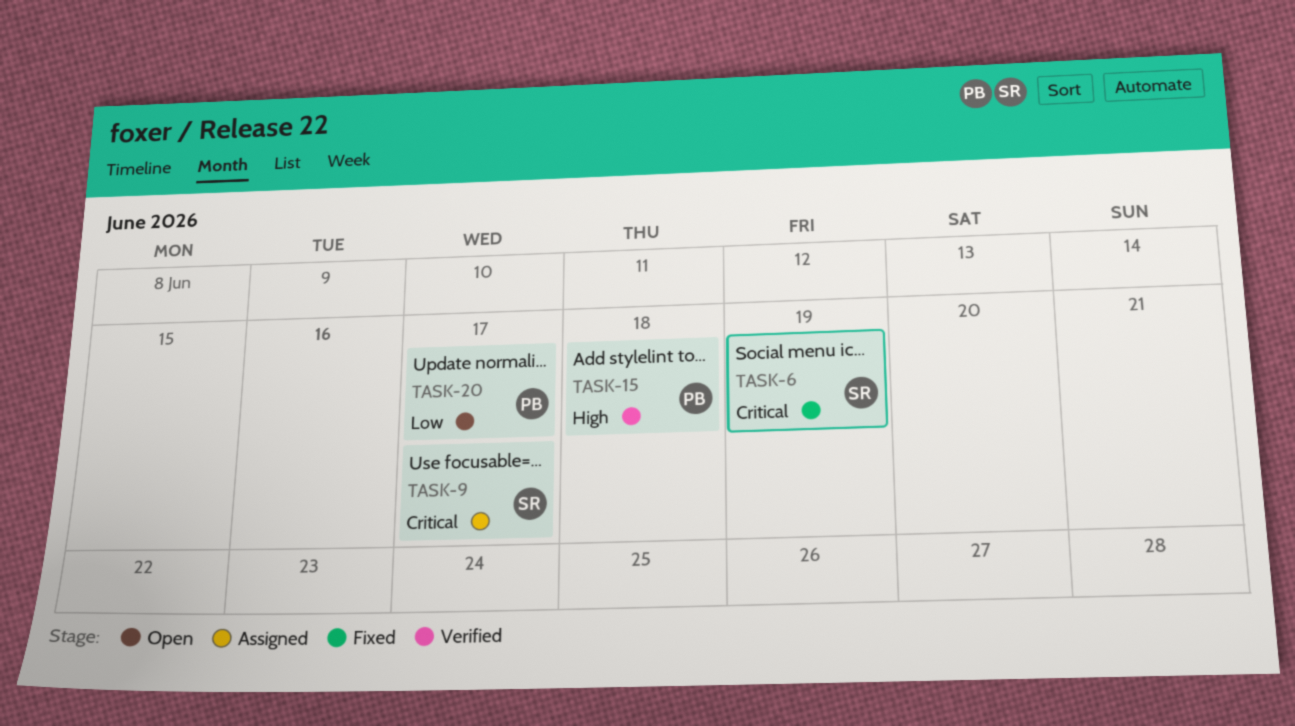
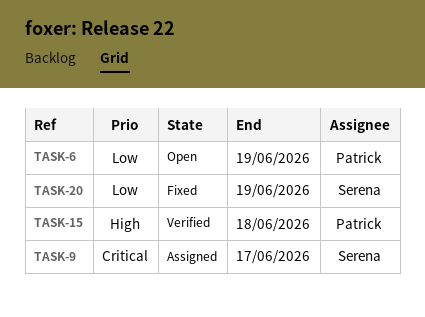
TASK-6, status: Fixed -> Open
TASK-6, owner: Serena -> Patrick
TASK-6, priority: Critical -> Low
TASK-20, status: Open -> Fixed
TASK-20, owner: Patrick -> Serena
TASK-20, due: Jun 17 -> Jun 19

